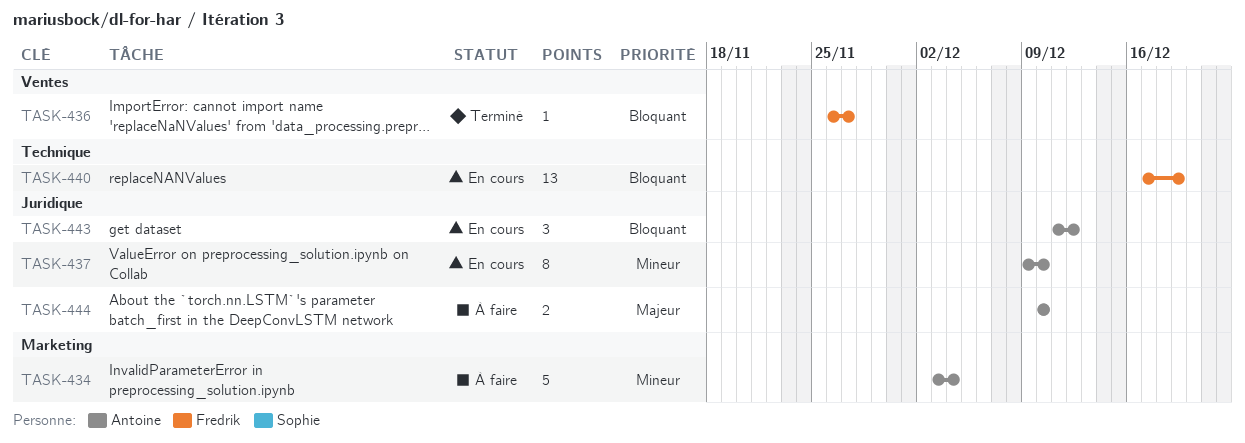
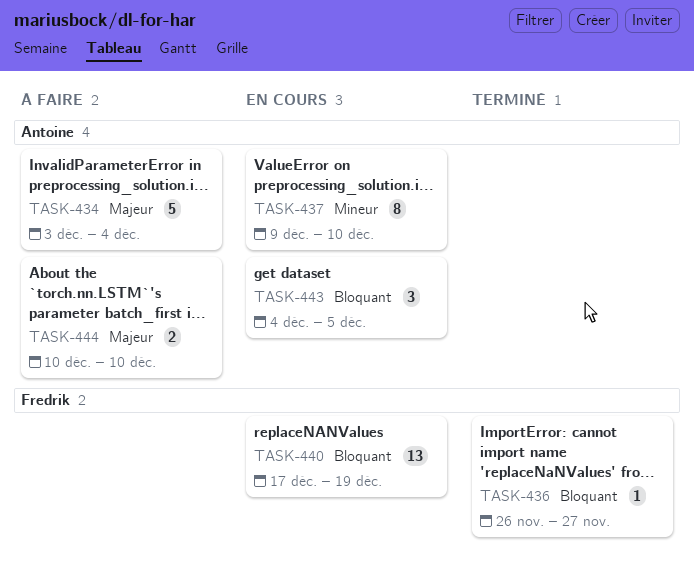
TASK-434, priority: Mineur -> Majeur
TASK-443, start: Dec 11 -> Dec 4
TASK-443, due: Dec 12 -> Dec 5

